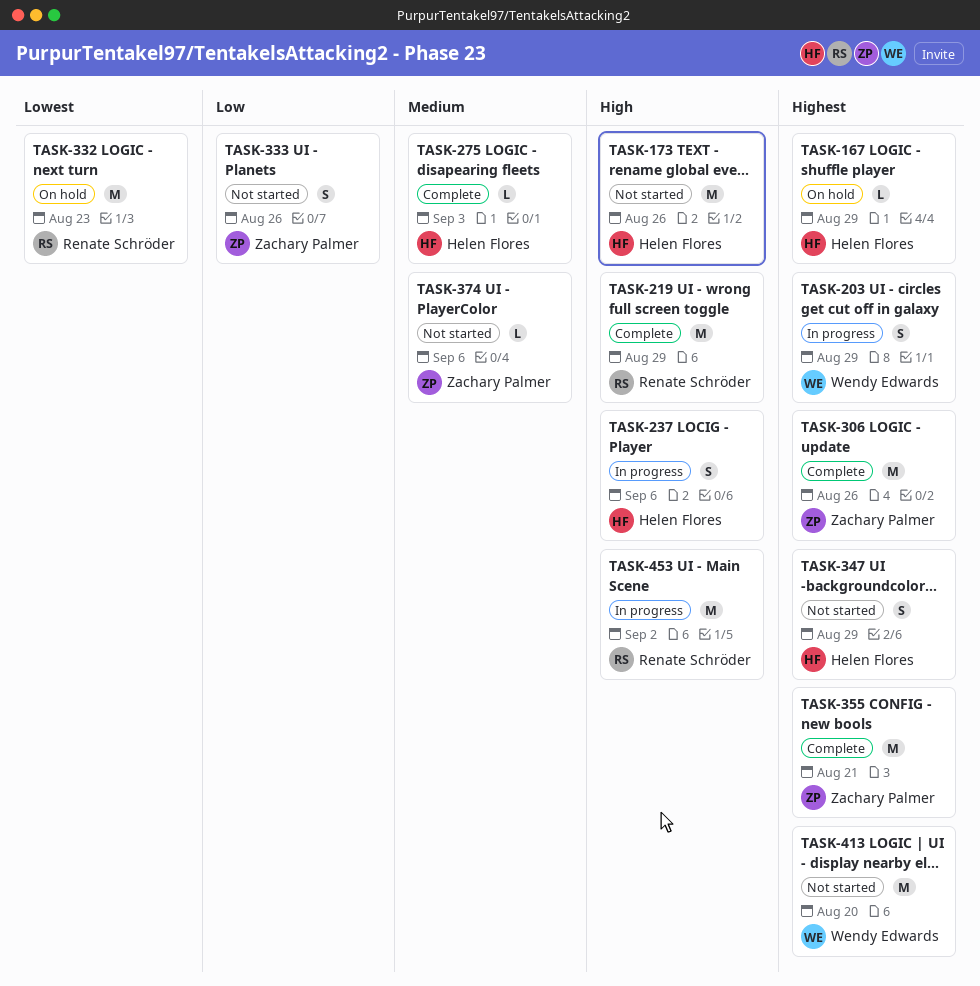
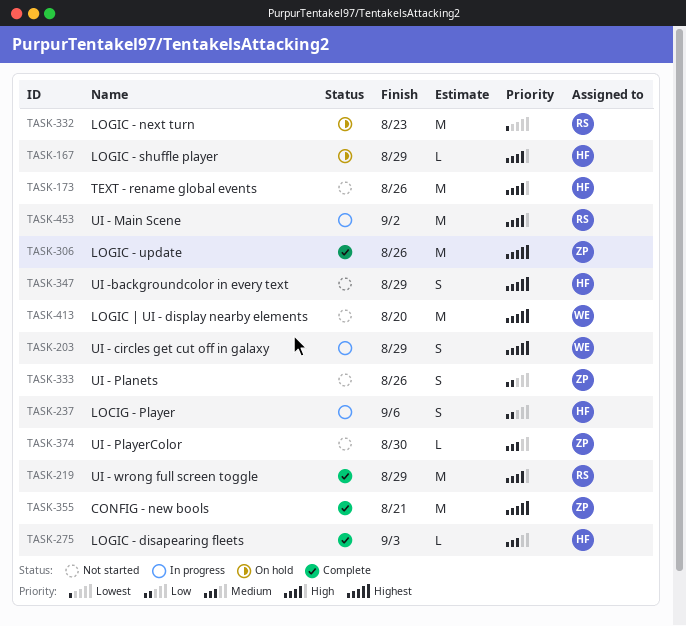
TASK-167, priority: Highest -> High
TASK-237, priority: High -> Low
TASK-374, due: Sep 6 -> Aug 30

